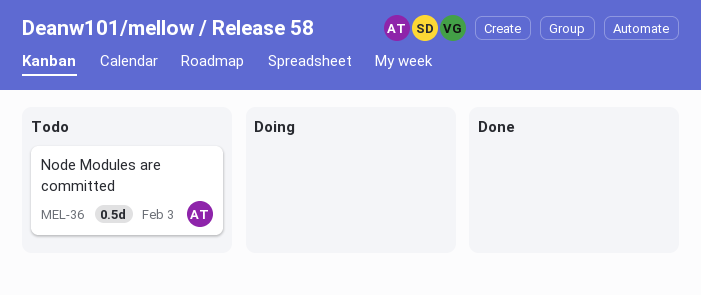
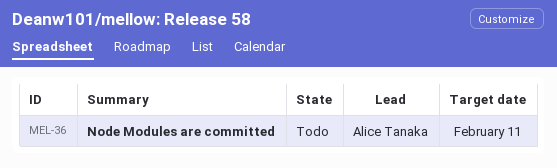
MEL-36, due: Feb 3 -> Feb 11

